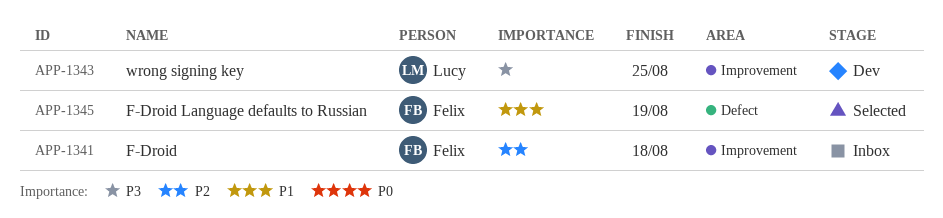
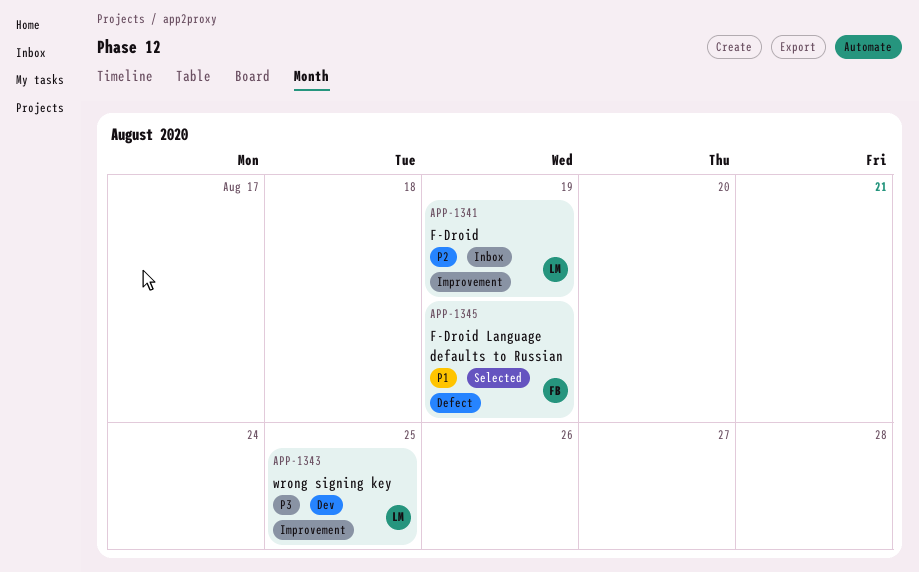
APP-1341, owner: Felix -> Lucy
APP-1341, due: Aug 18 -> Aug 19

